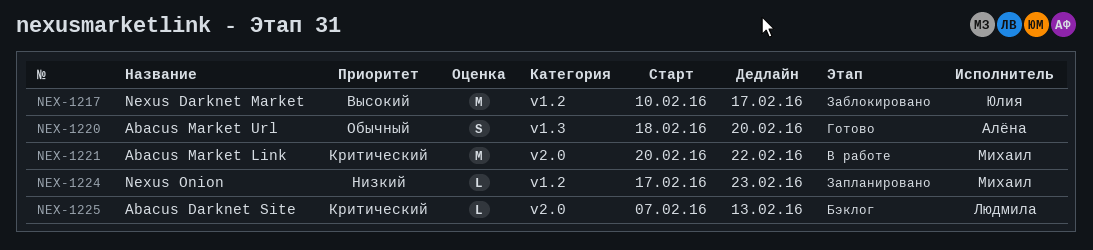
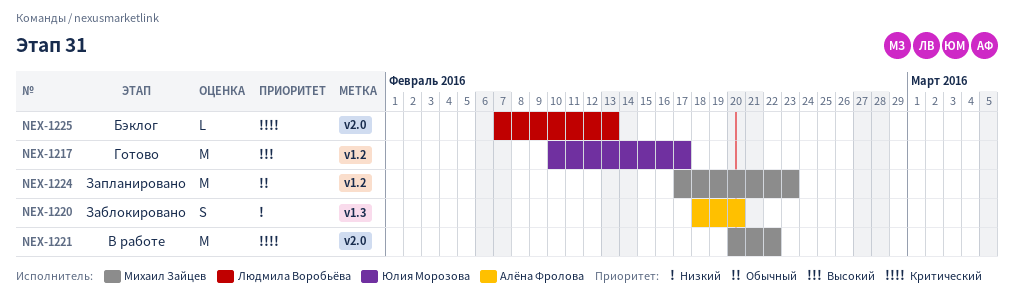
NEX-1217, status: Заблокировано -> Готово
NEX-1220, status: Готово -> Заблокировано
NEX-1220, priority: Обычный -> Низкий
NEX-1224, priority: Низкий -> Обычный
NEX-1224, estimate: L -> M

